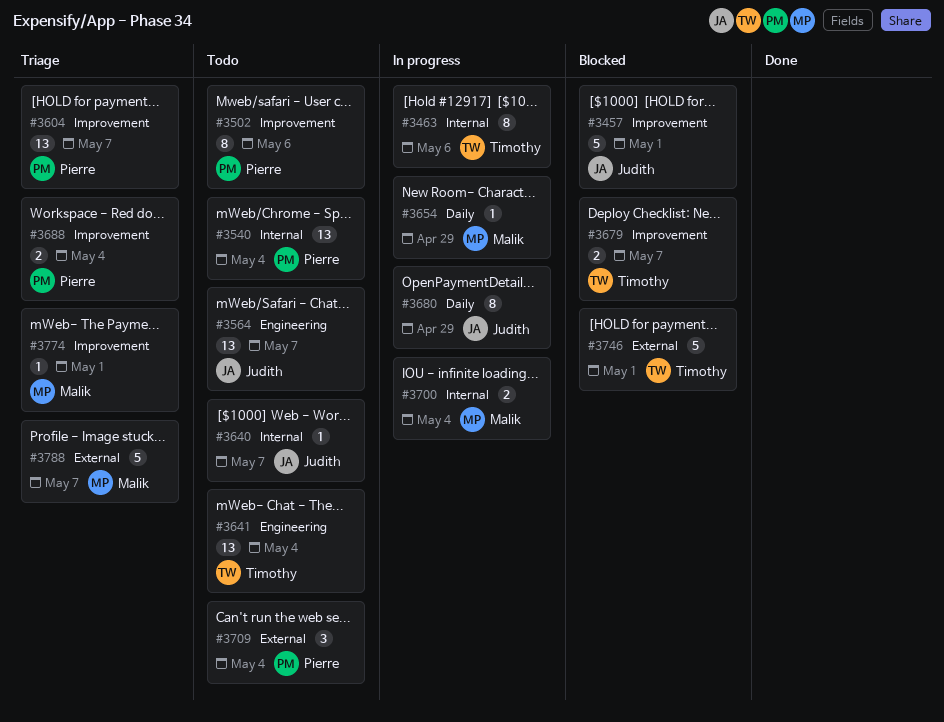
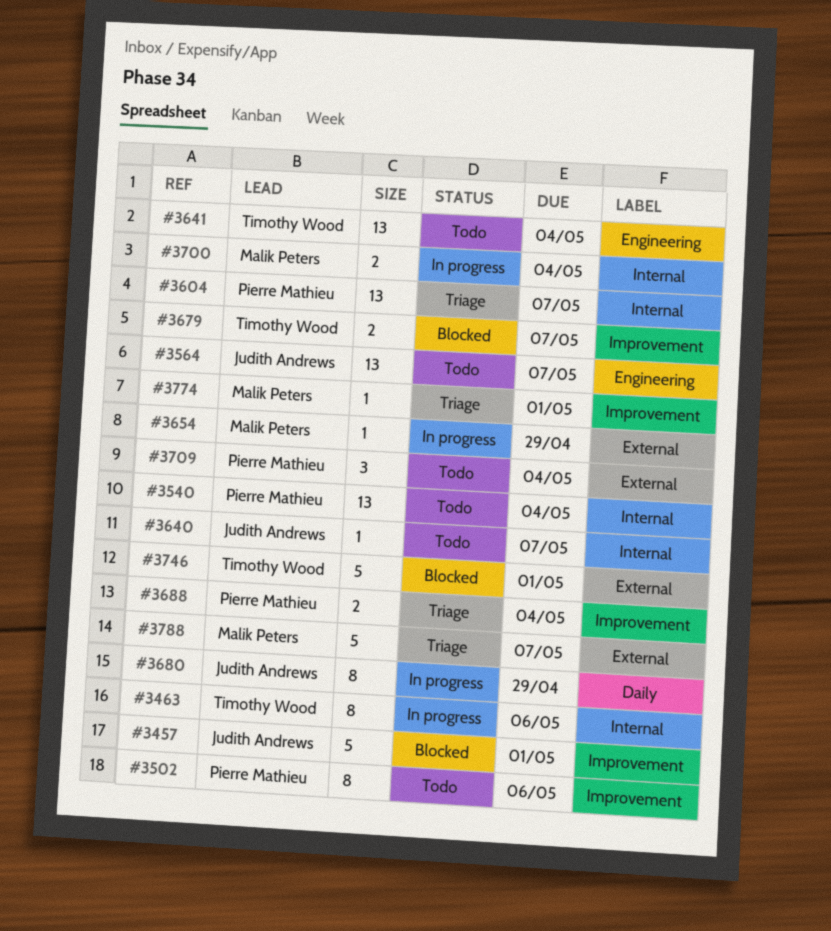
#3604, label: Improvement -> Internal
#3654, label: Daily -> External

